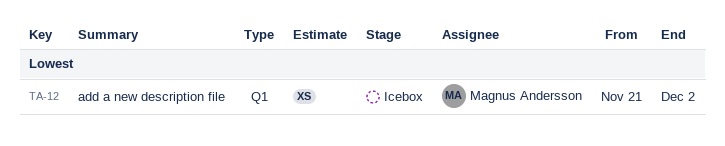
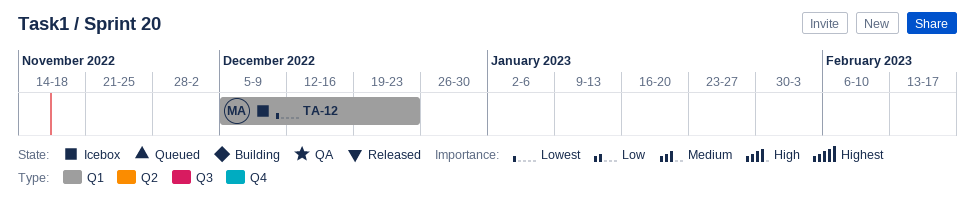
TA-12, start: Nov 21 -> Dec 5
TA-12, due: Dec 2 -> Dec 23

